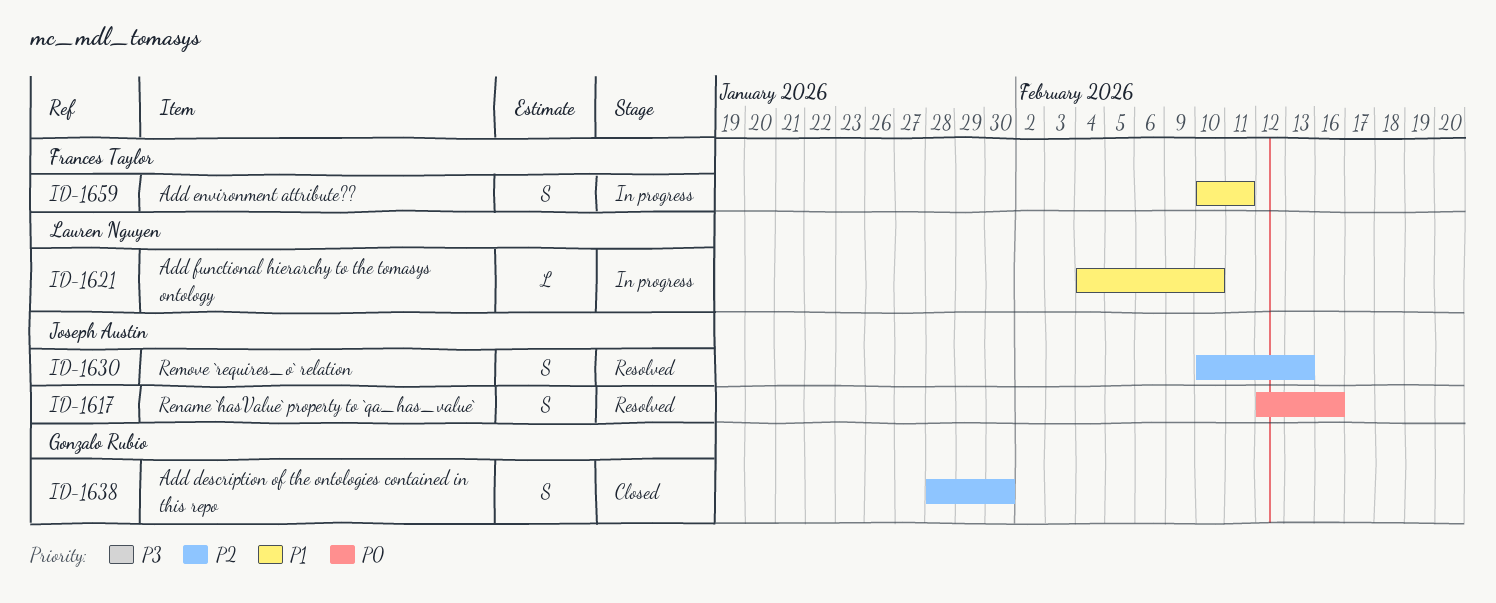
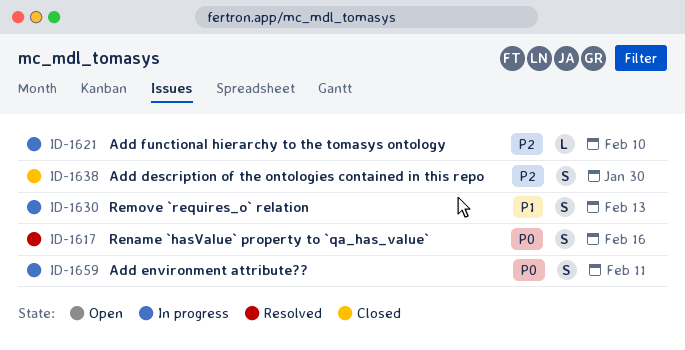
ID-1621, priority: P1 -> P2
ID-1630, status: Resolved -> In progress
ID-1630, priority: P2 -> P1
ID-1659, priority: P1 -> P0

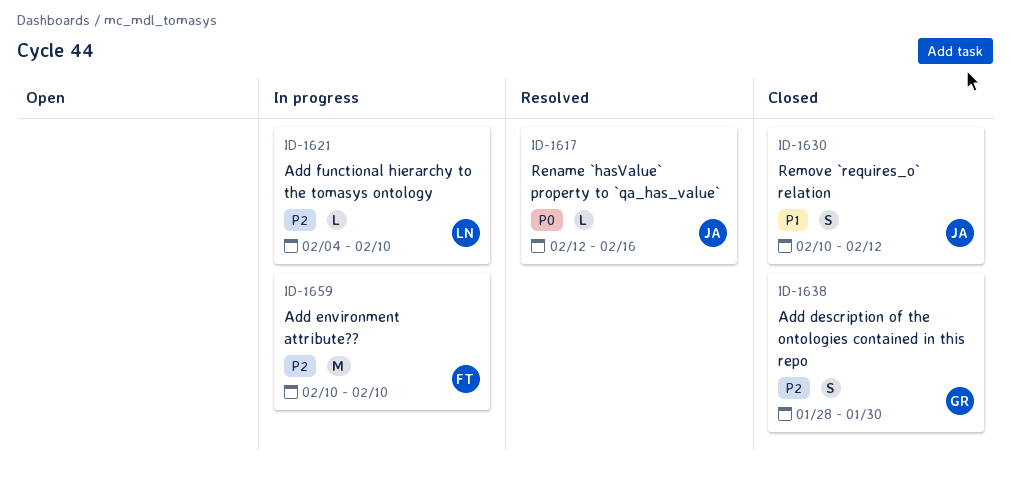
ID-1617, estimate: S -> L
ID-1630, status: In progress -> Closed
ID-1630, due: Feb 13 -> Feb 12
ID-1659, priority: P0 -> P2
ID-1659, estimate: S -> M
ID-1659, due: Feb 11 -> Feb 10

